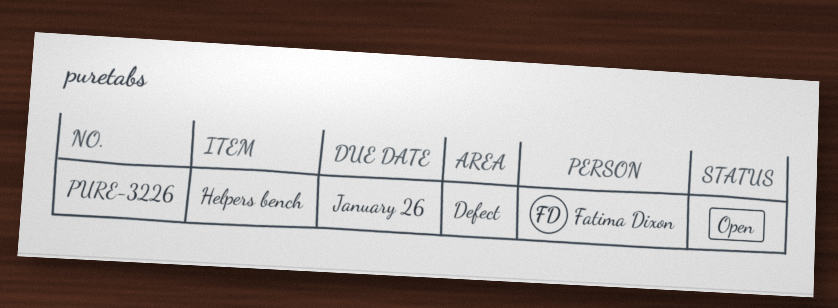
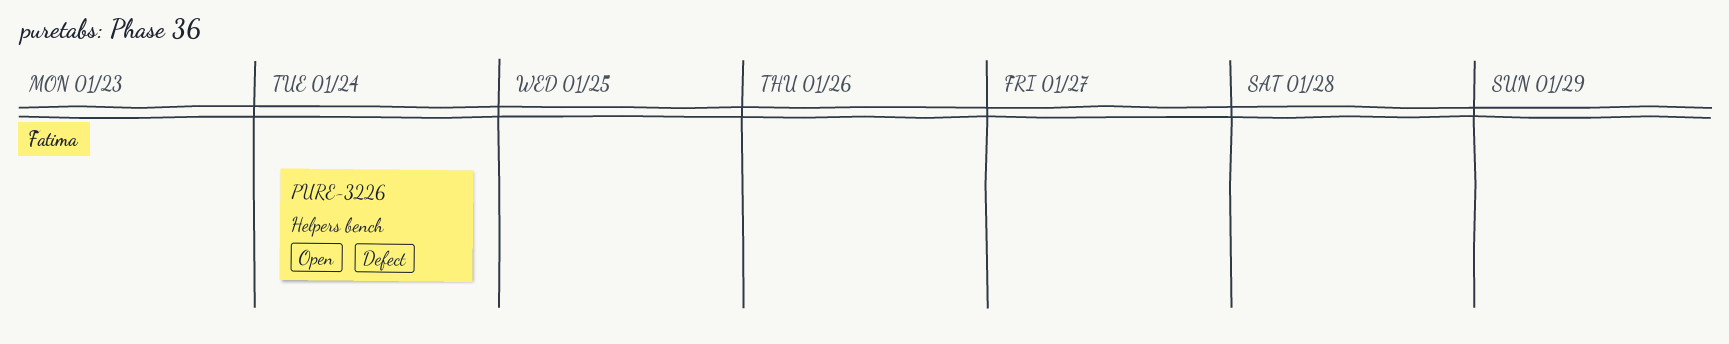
PURE-3226, due: Jan 26 -> Jan 24

